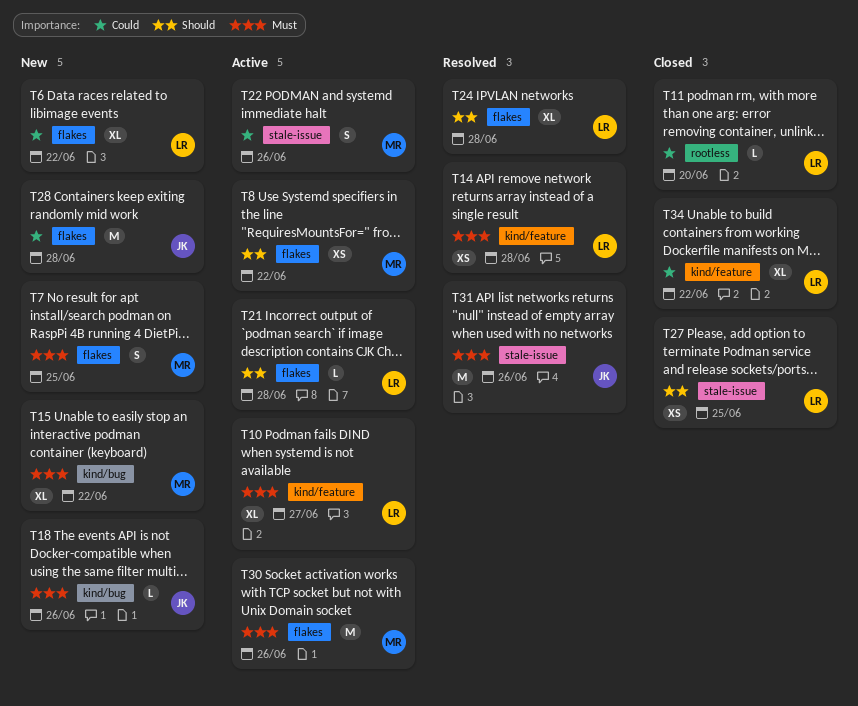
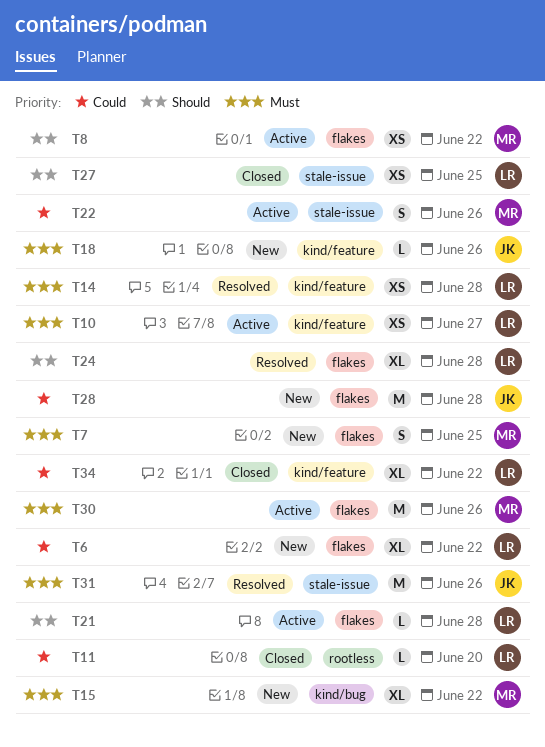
T10, estimate: XL -> XS
T18, label: kind/bug -> kind/feature

